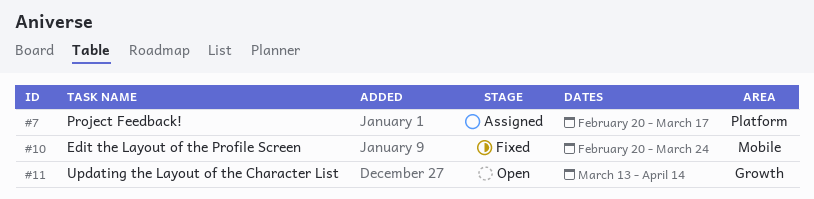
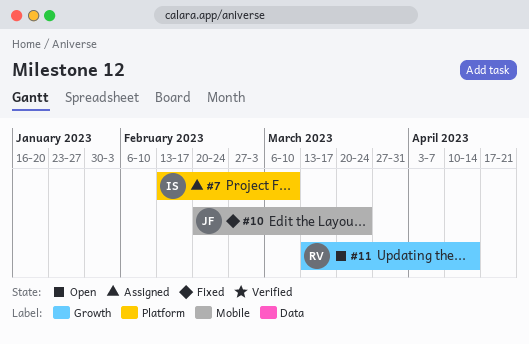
#7, start: Feb 20 -> Feb 13
#7, due: Mar 17 -> Mar 10

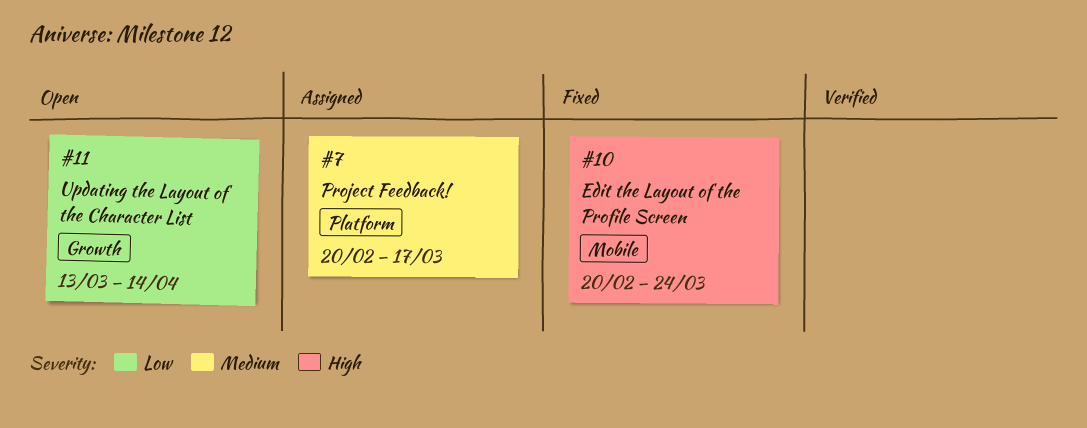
#7, start: Feb 13 -> Feb 20
#7, due: Mar 10 -> Mar 17

